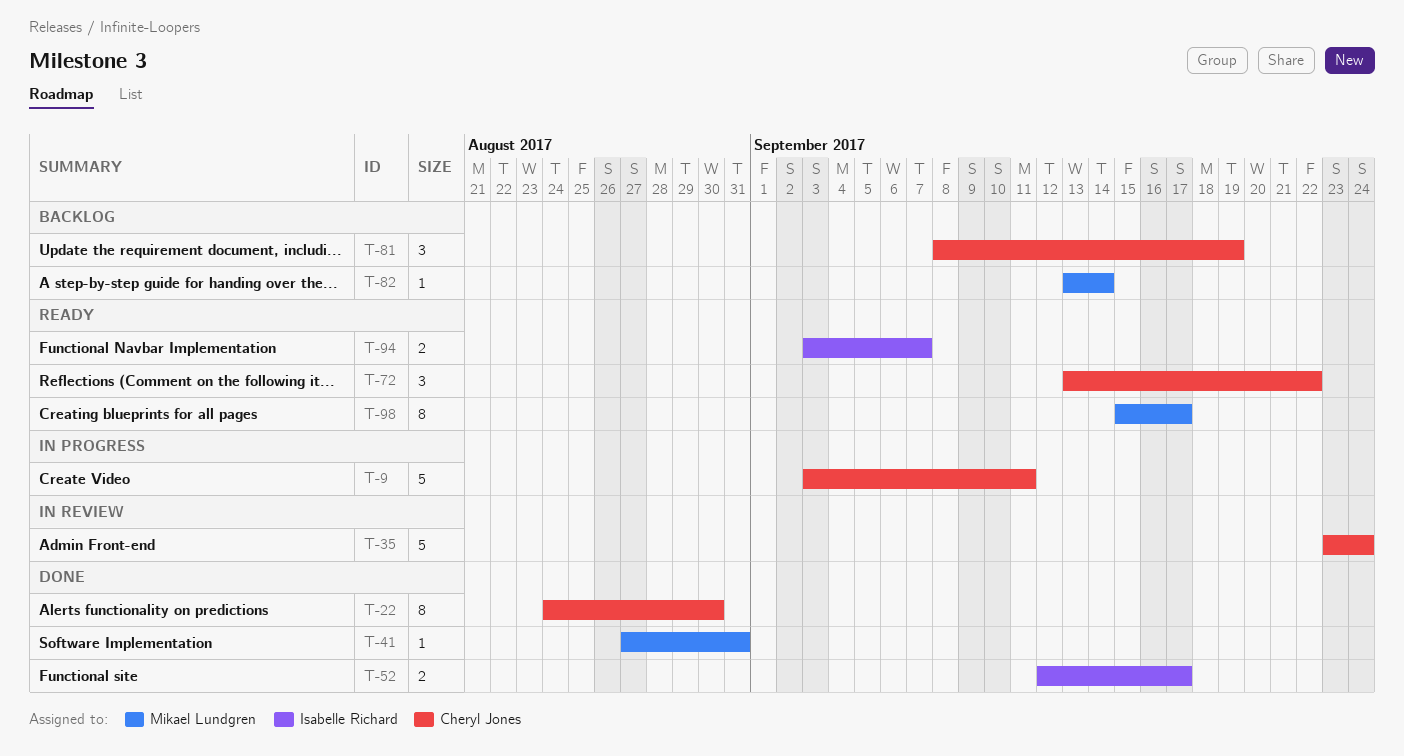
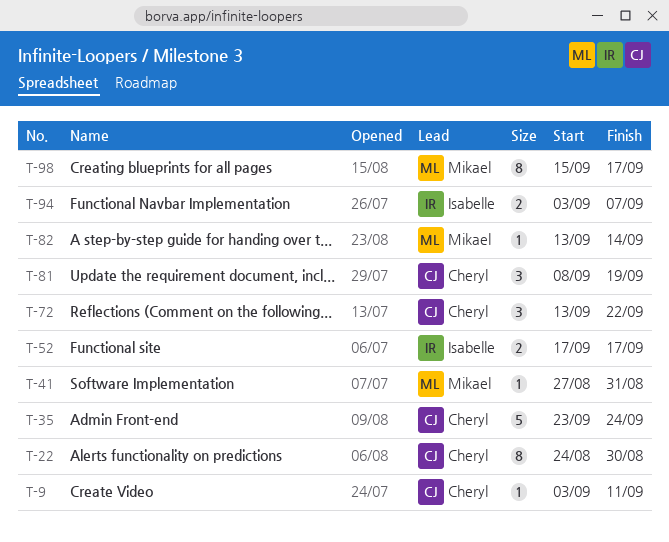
T-9, estimate: 5 -> 1
T-52, start: Sep 12 -> Sep 17

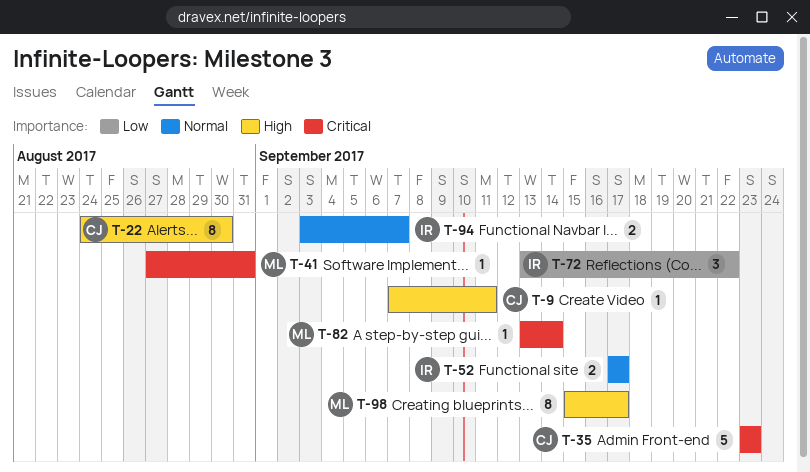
T-9, start: Sep 3 -> Sep 7
T-35, due: Sep 24 -> Sep 23
T-72, owner: Cheryl -> Isabelle
T-81: present -> none

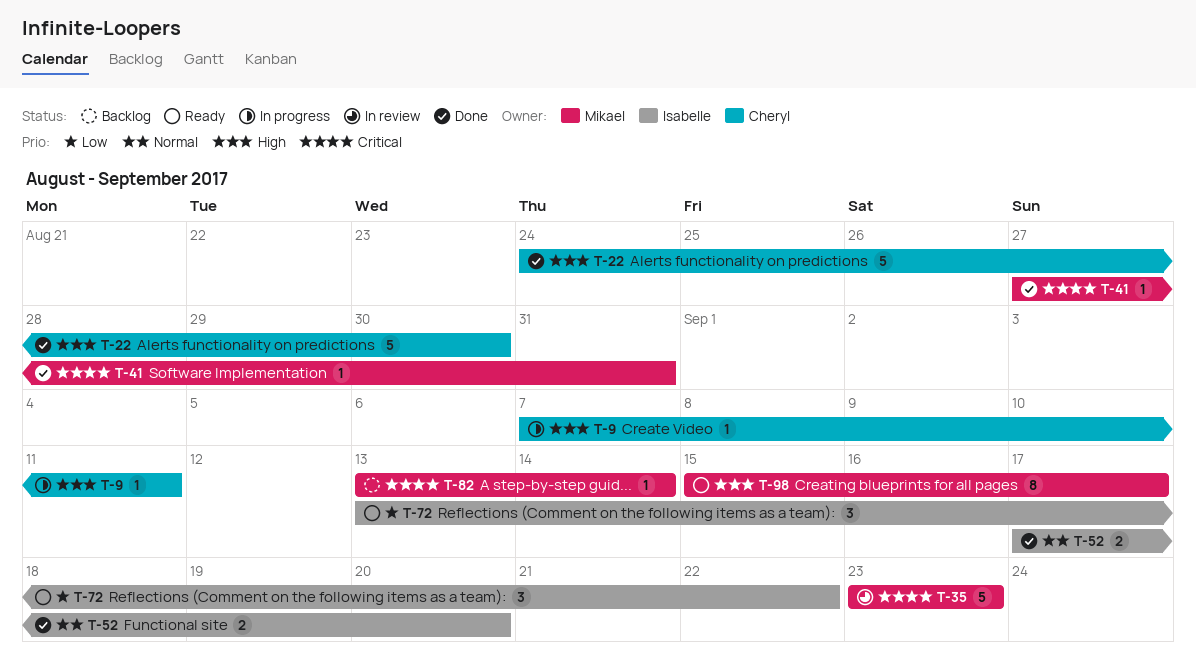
T-22, estimate: 8 -> 5
T-35, owner: Cheryl -> Mikael
T-52, due: Sep 17 -> Sep 20
T-94: present -> none

